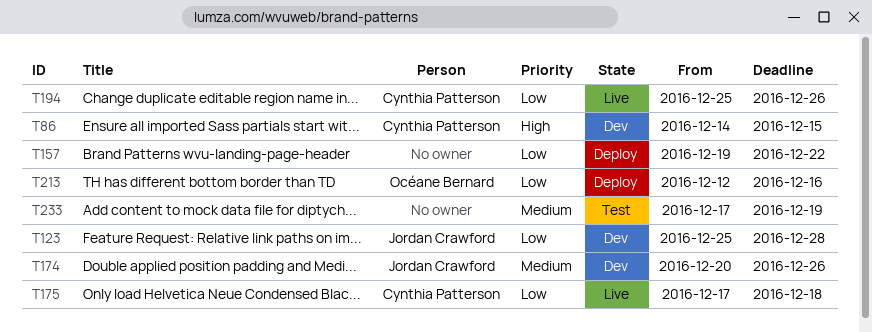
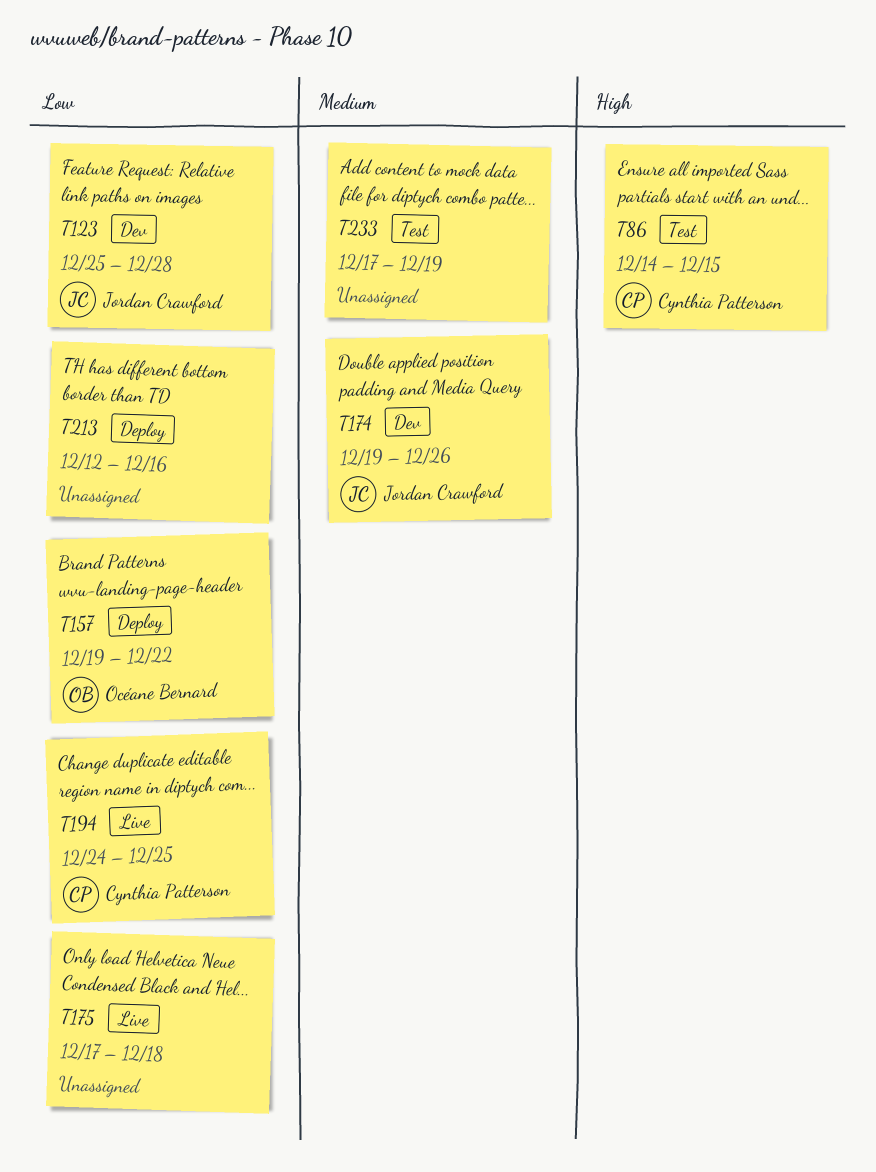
T86, status: Dev -> Test
T157, owner: none -> Océane Bernard
T174, start: Dec 20 -> Dec 19
T175, owner: Cynthia Patterson -> none
T194, start: Dec 25 -> Dec 24
T194, due: Dec 26 -> Dec 25
T213, owner: Océane Bernard -> none

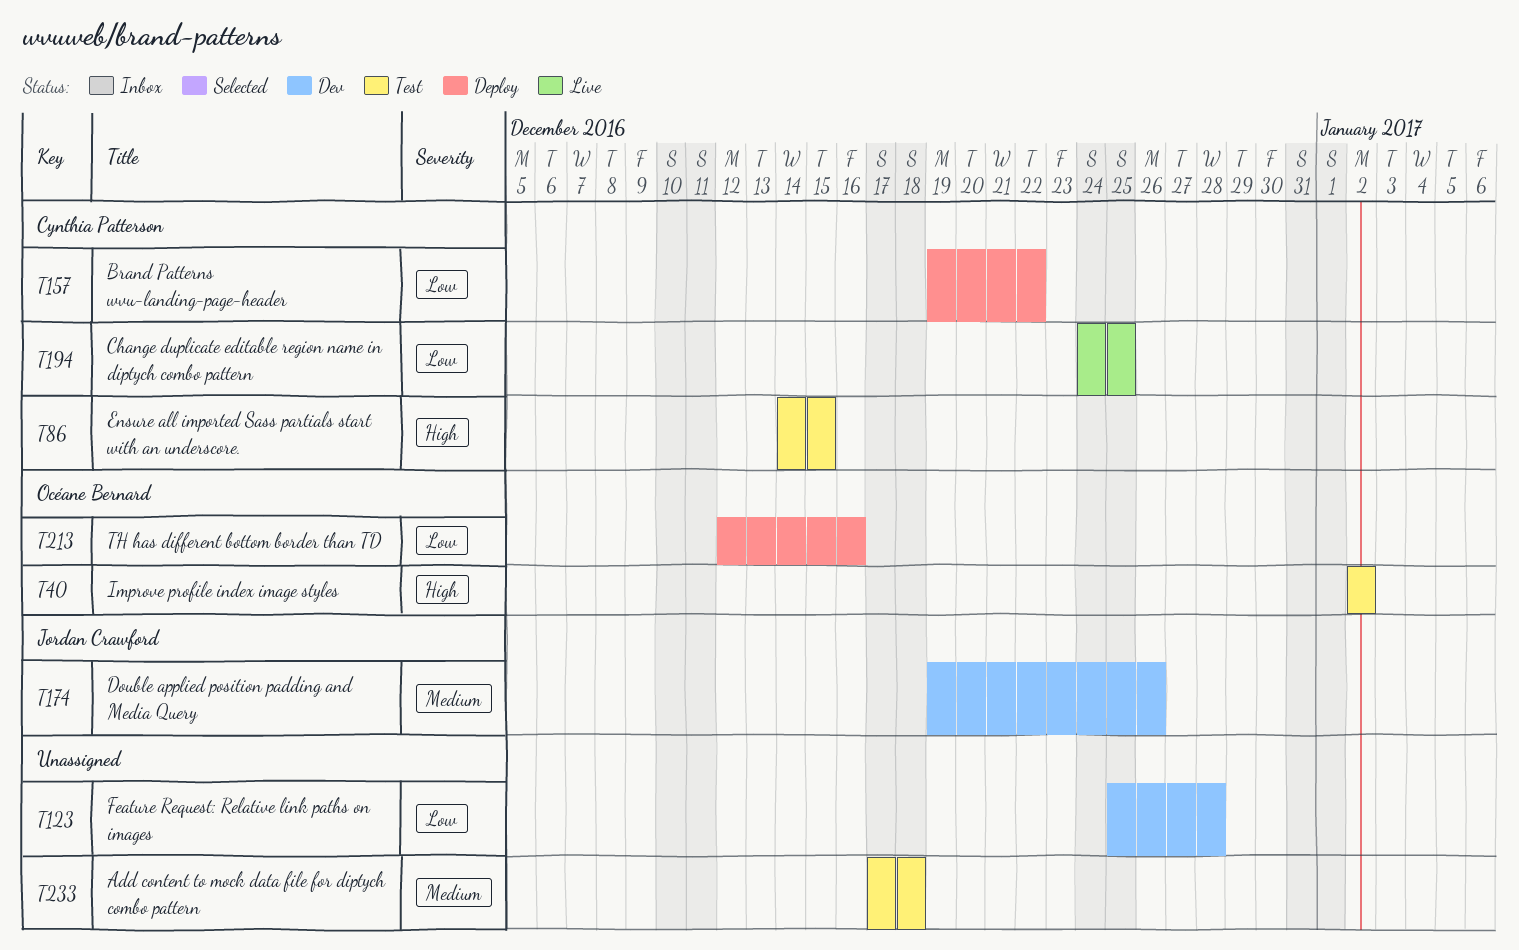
T40: none -> present
T123, owner: Jordan Crawford -> none
T157, owner: Océane Bernard -> Cynthia Patterson
T175: present -> none
T213, owner: none -> Océane Bernard
T233, due: Dec 19 -> Dec 18

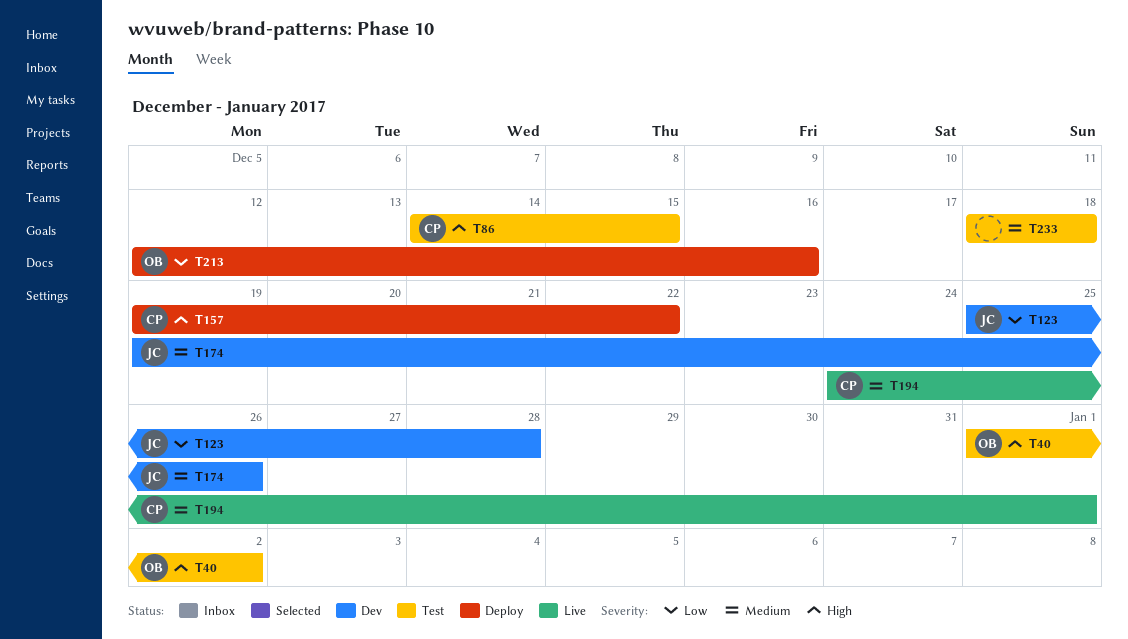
T40, start: Jan 2 -> Jan 1
T123, owner: none -> Jordan Crawford
T157, priority: Low -> High
T194, priority: Low -> Medium
T194, due: Dec 25 -> Jan 1
T233, start: Dec 17 -> Dec 18

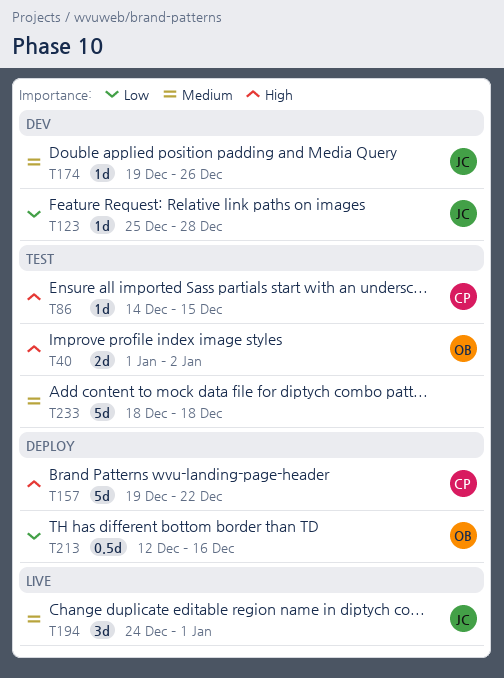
T194, owner: CP -> JC

